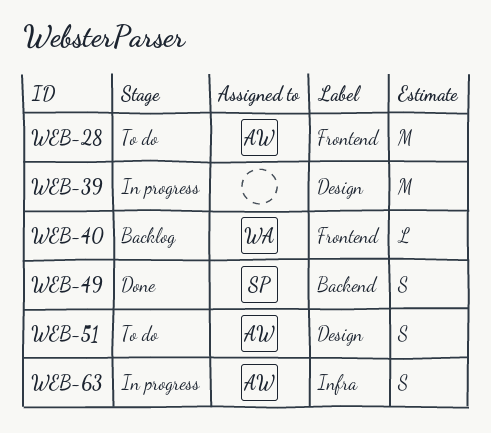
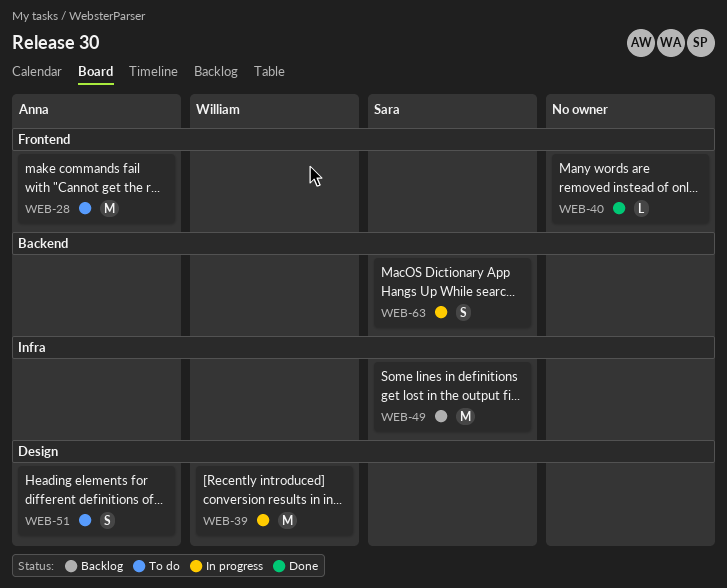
WEB-39, owner: none -> William
WEB-40, status: Backlog -> Done
WEB-40, owner: William -> none
WEB-49, status: Done -> Backlog
WEB-49, label: Backend -> Infra
WEB-49, estimate: S -> M
WEB-63, owner: Anna -> Sara
WEB-63, label: Infra -> Backend

